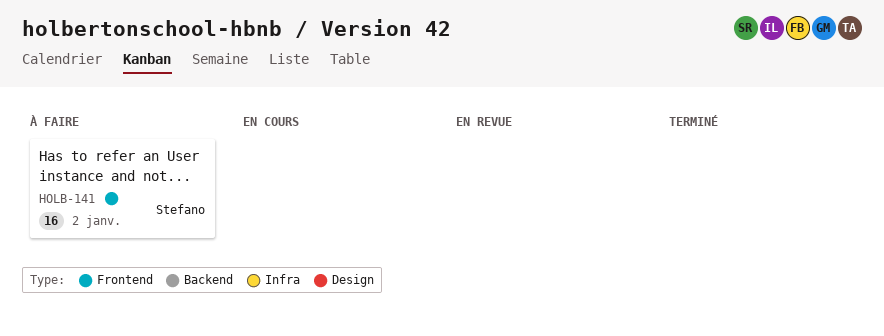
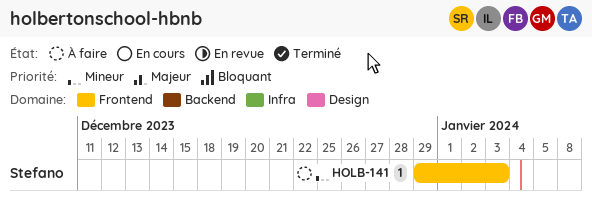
HOLB-141, estimate: 16 -> 1
HOLB-141, due: Jan 2 -> Jan 3

